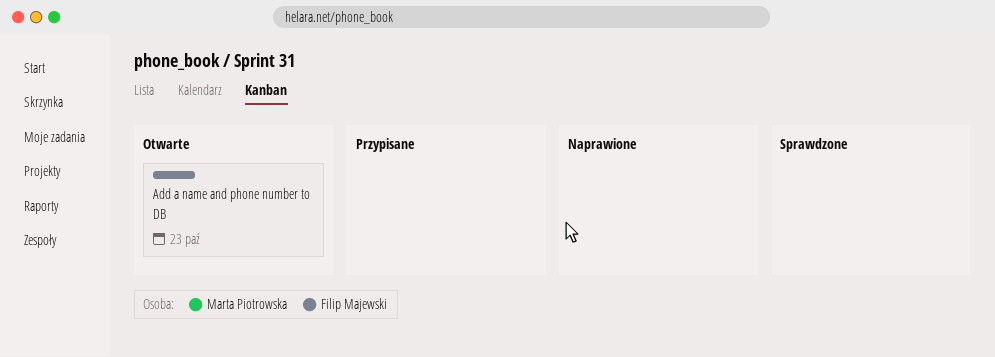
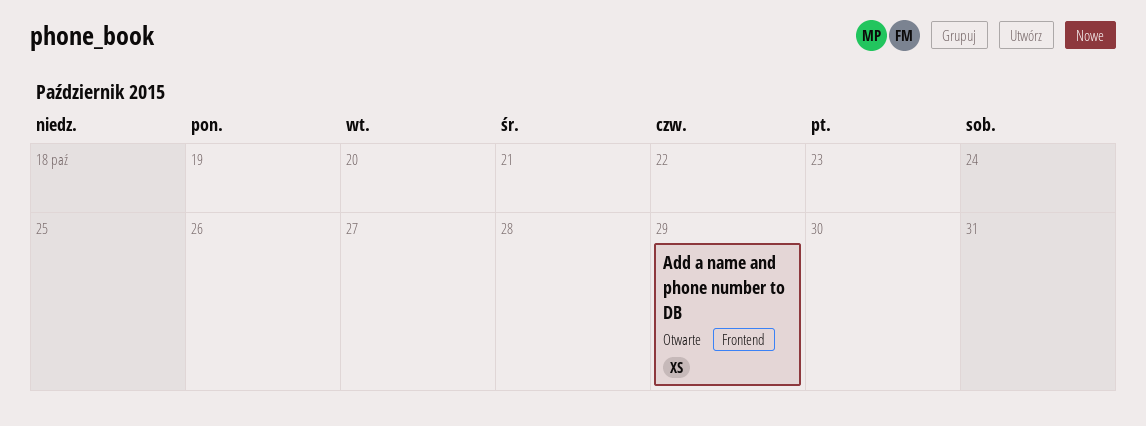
Add a name and phone number to DB, due: Oct 23 -> Oct 29

